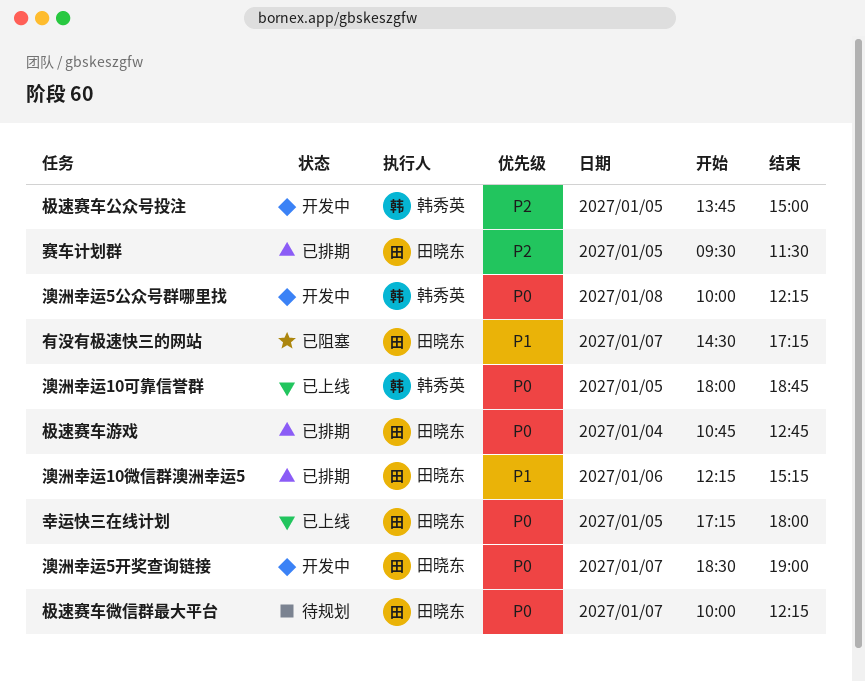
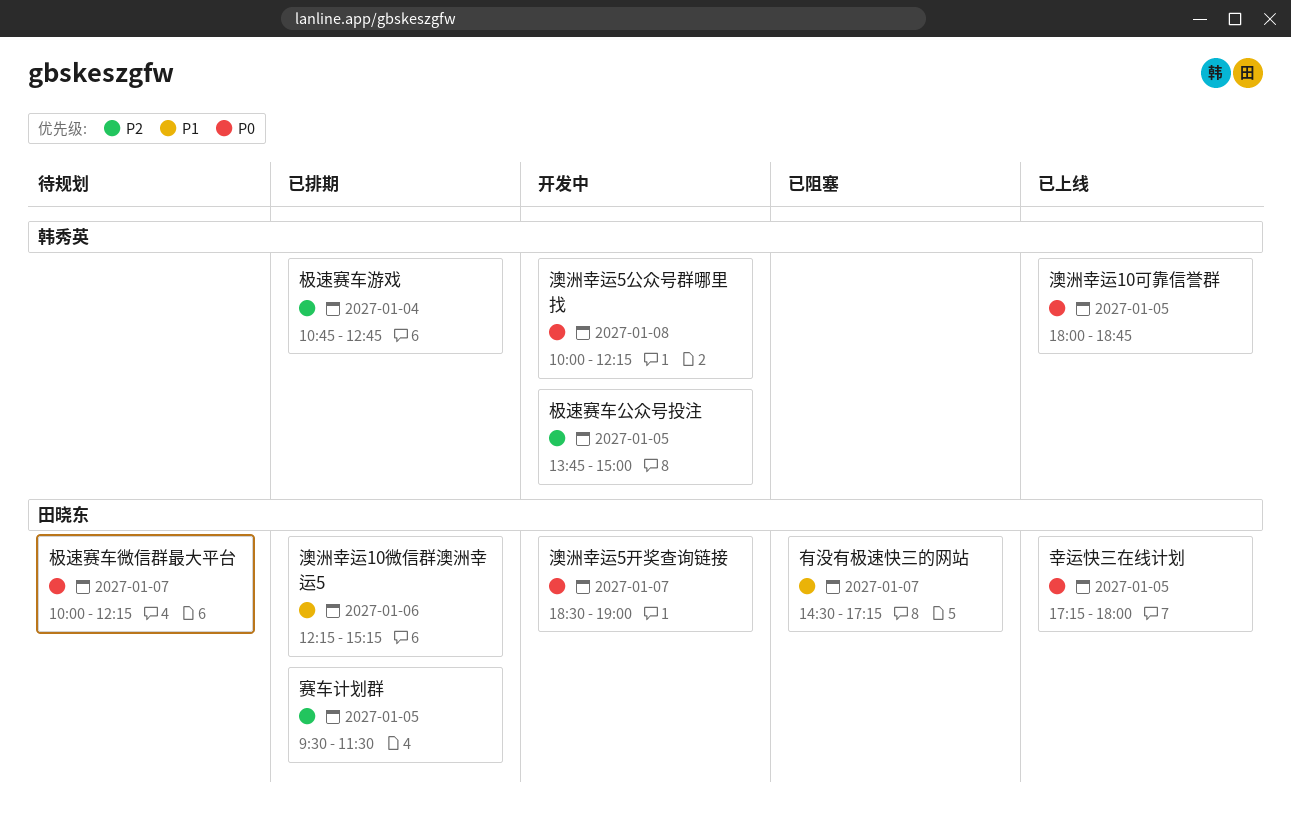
极速赛车游戏, owner: 田晓东 -> 韩秀英
极速赛车游戏, priority: P0 -> P2

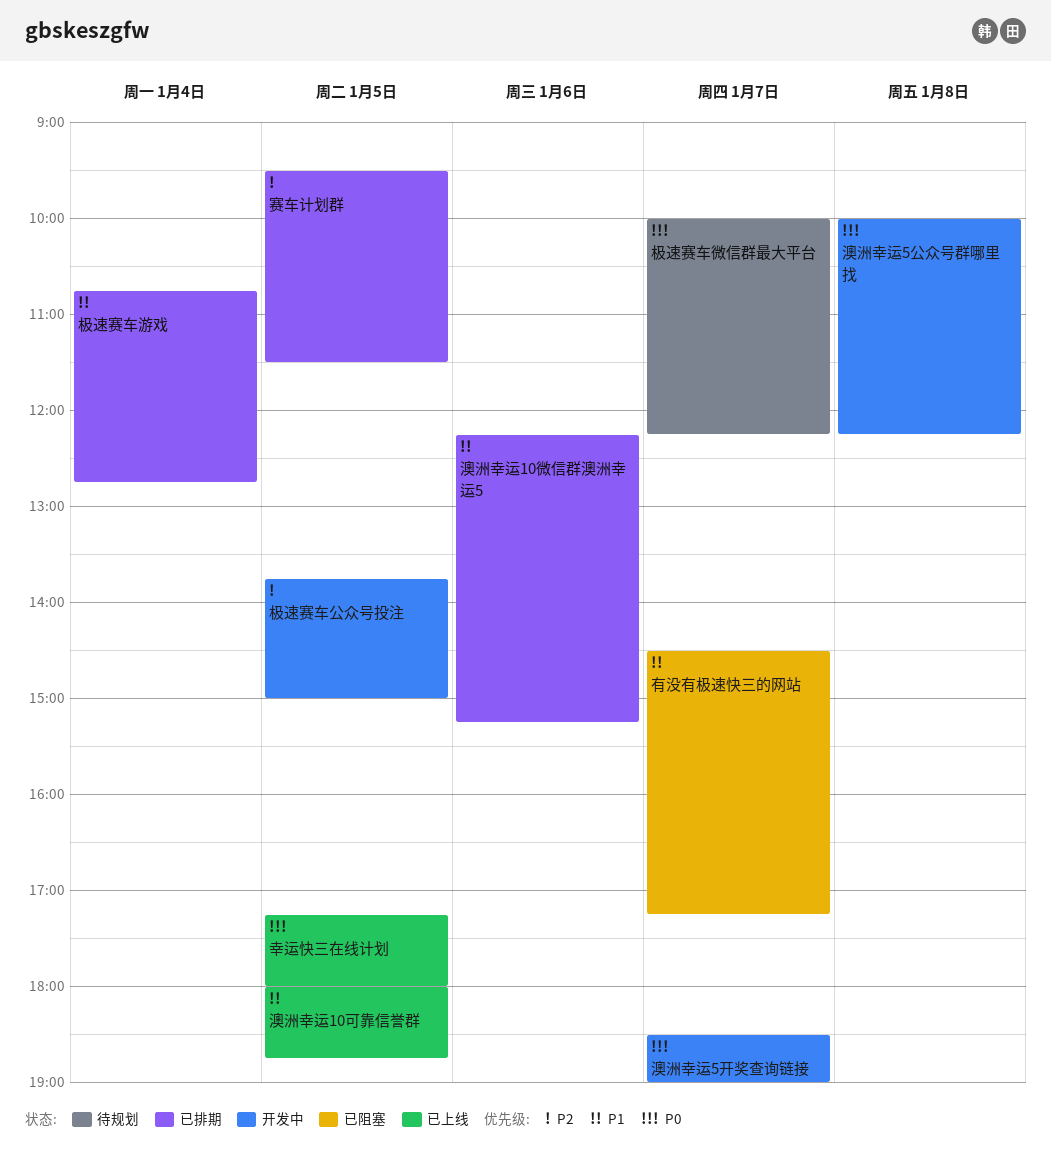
极速赛车游戏, priority: P2 -> P1
澳洲幸运10可靠信誉群, priority: P0 -> P1

